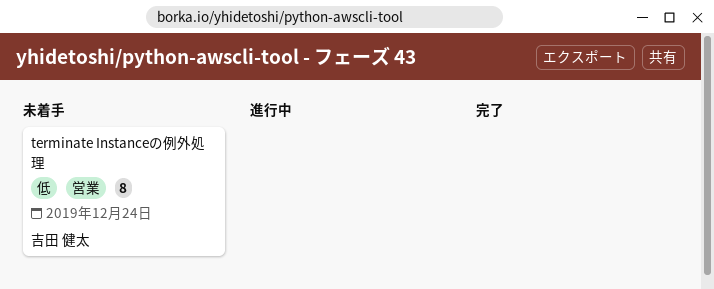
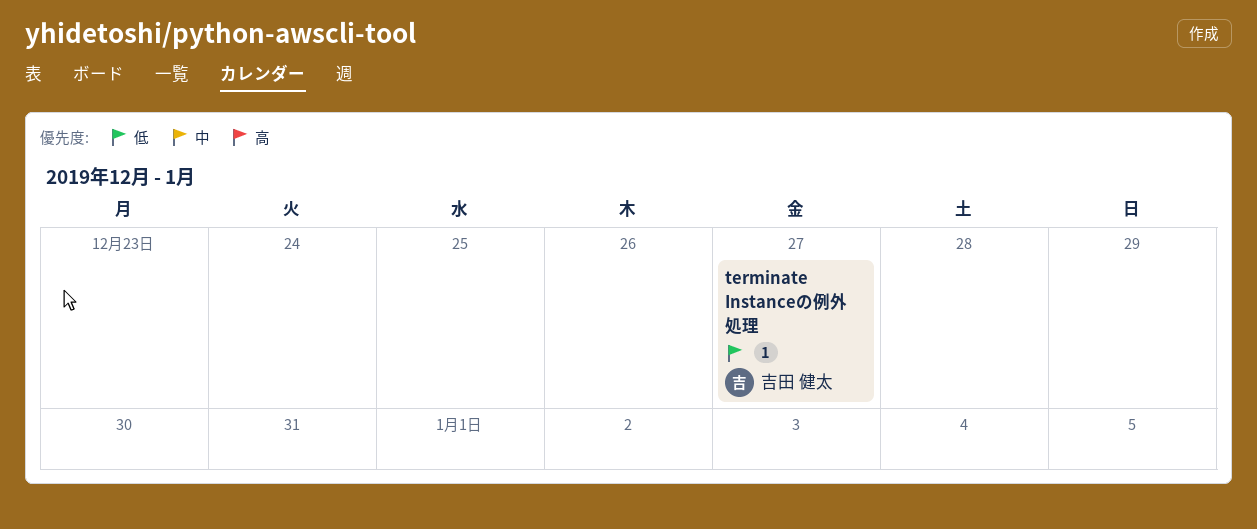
terminate Instanceの例外処理, estimate: 8 -> 1
terminate Instanceの例外処理, due: Dec 24 -> Dec 27

